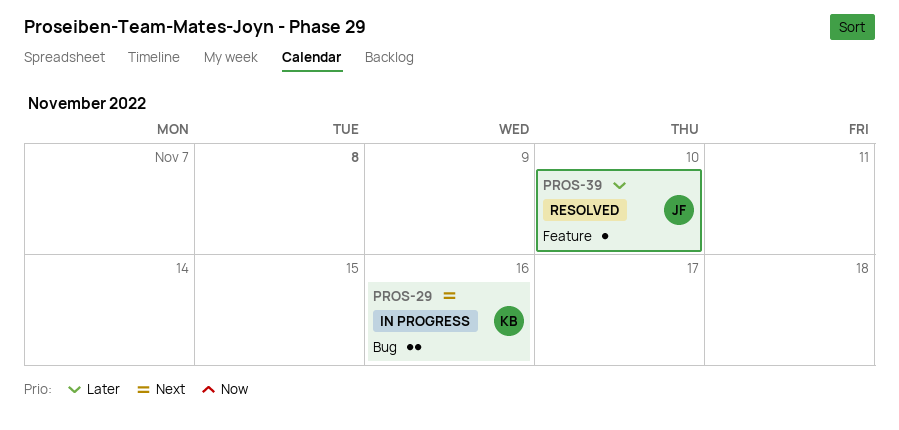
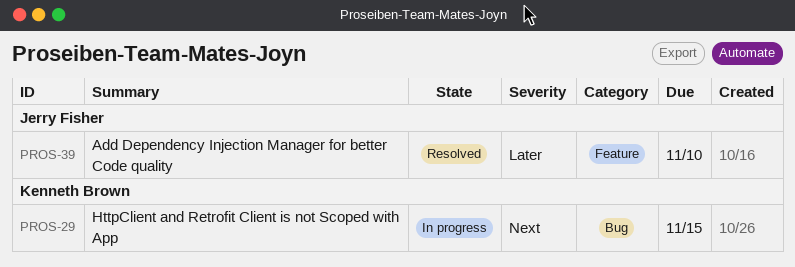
PROS-29, due: Nov 16 -> Nov 15

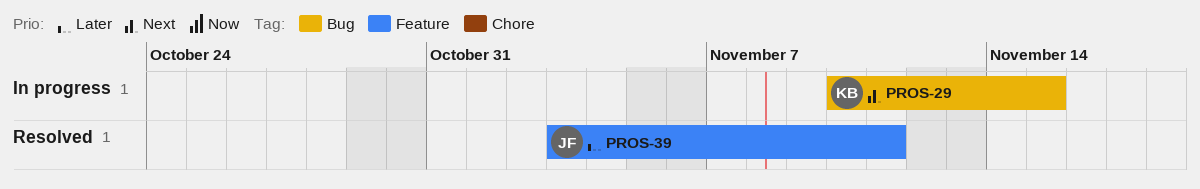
PROS-39, due: Nov 10 -> Nov 11

